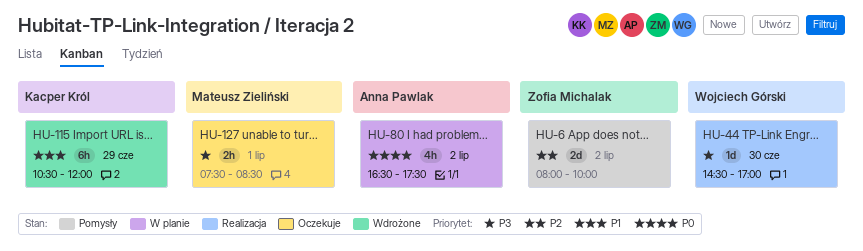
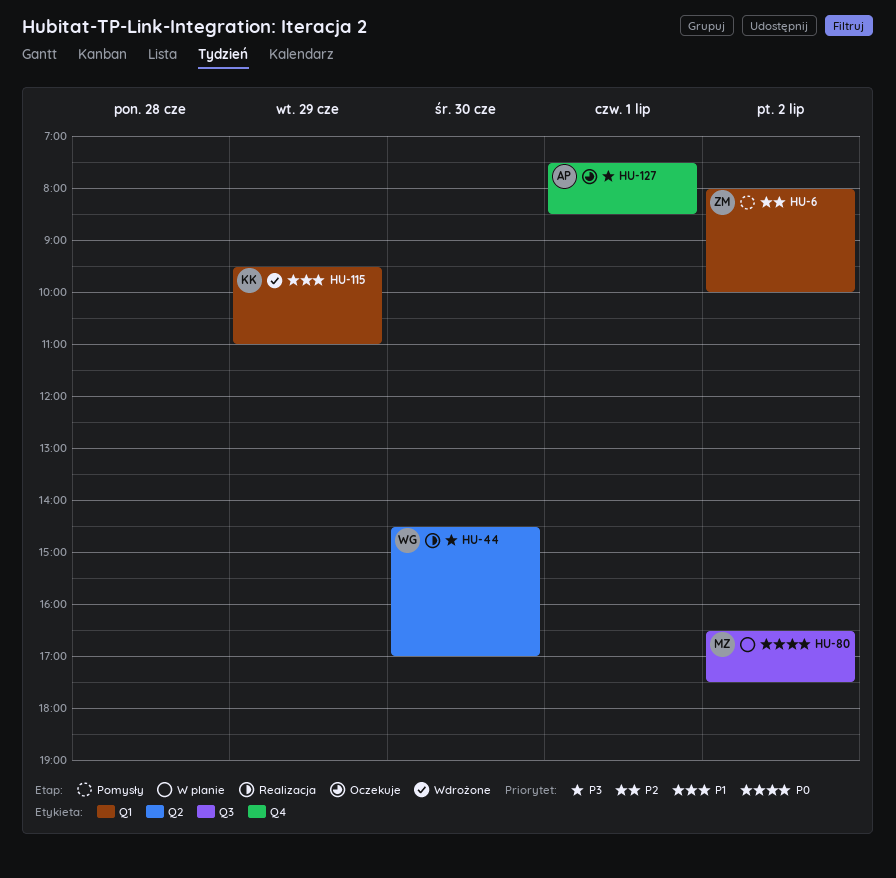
HU-80, owner: Anna Pawlak -> Mateusz Zieliński
HU-115, begins: 10:30 -> 09:30
HU-115, ends: 12:00 -> 11:00
HU-127, owner: Mateusz Zieliński -> Anna Pawlak

